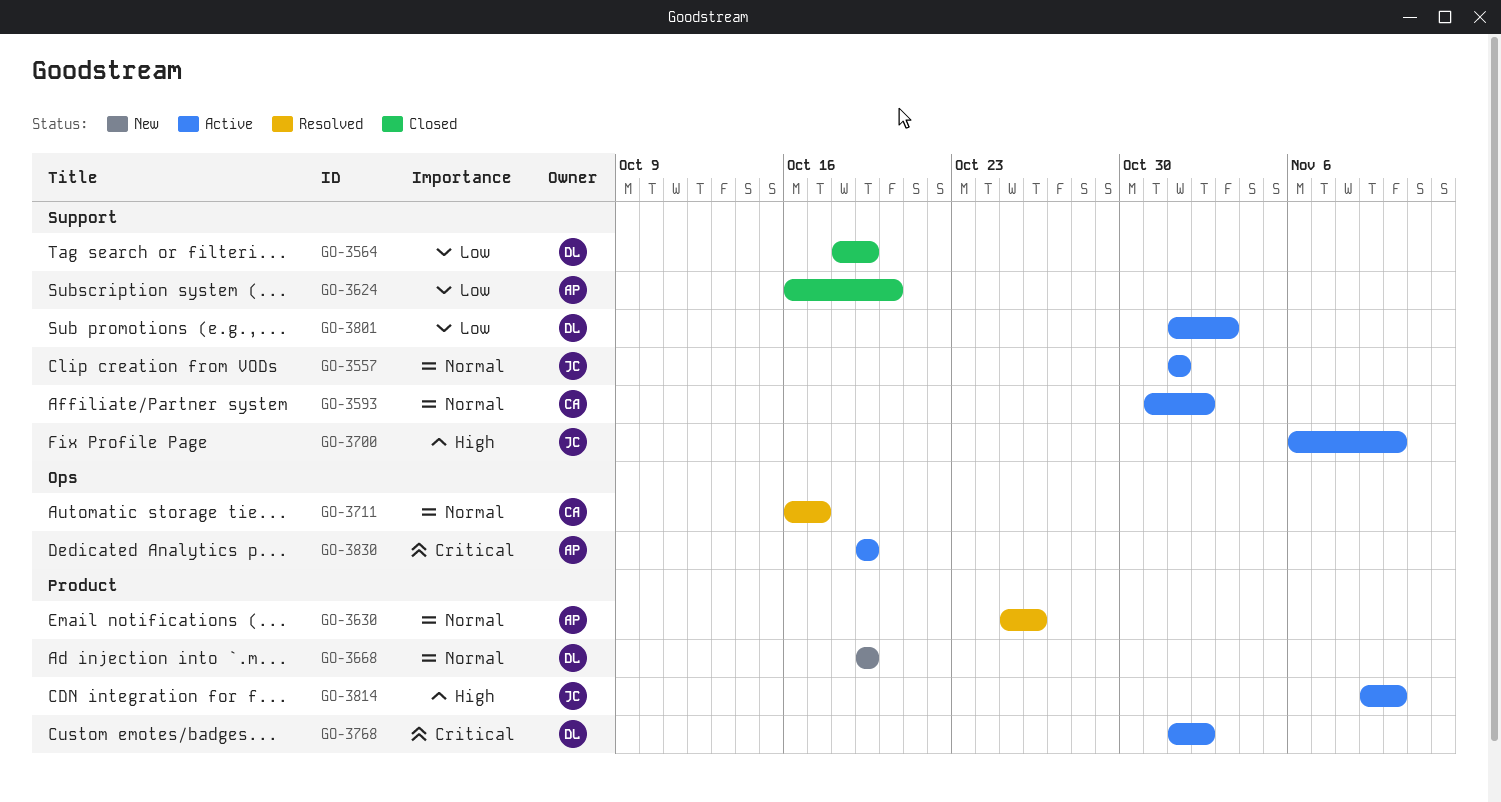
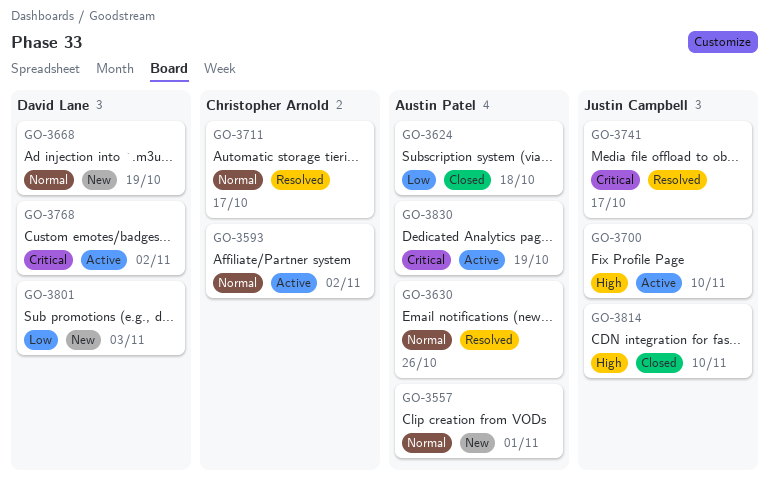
GO-3557, status: Active -> New
GO-3557, owner: Justin Campbell -> Austin Patel
GO-3564: present -> none
GO-3624, due: Oct 20 -> Oct 18
GO-3741: none -> present
GO-3801, status: Active -> New
GO-3814, status: Active -> Closed

